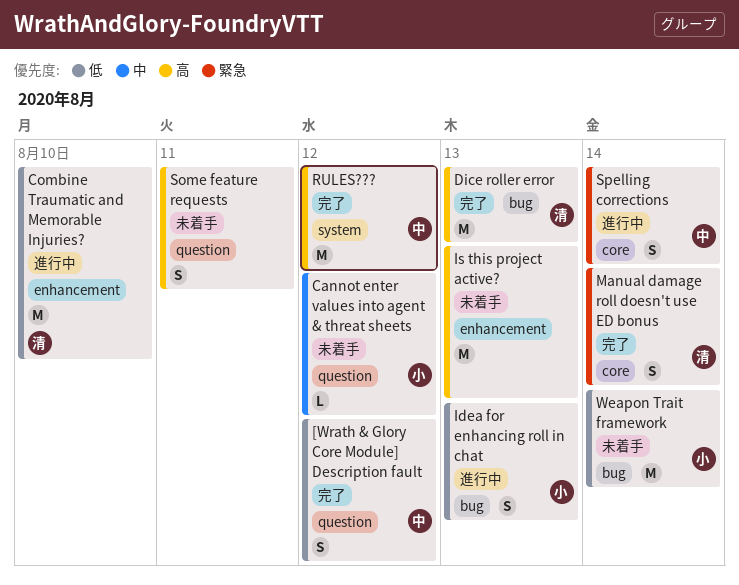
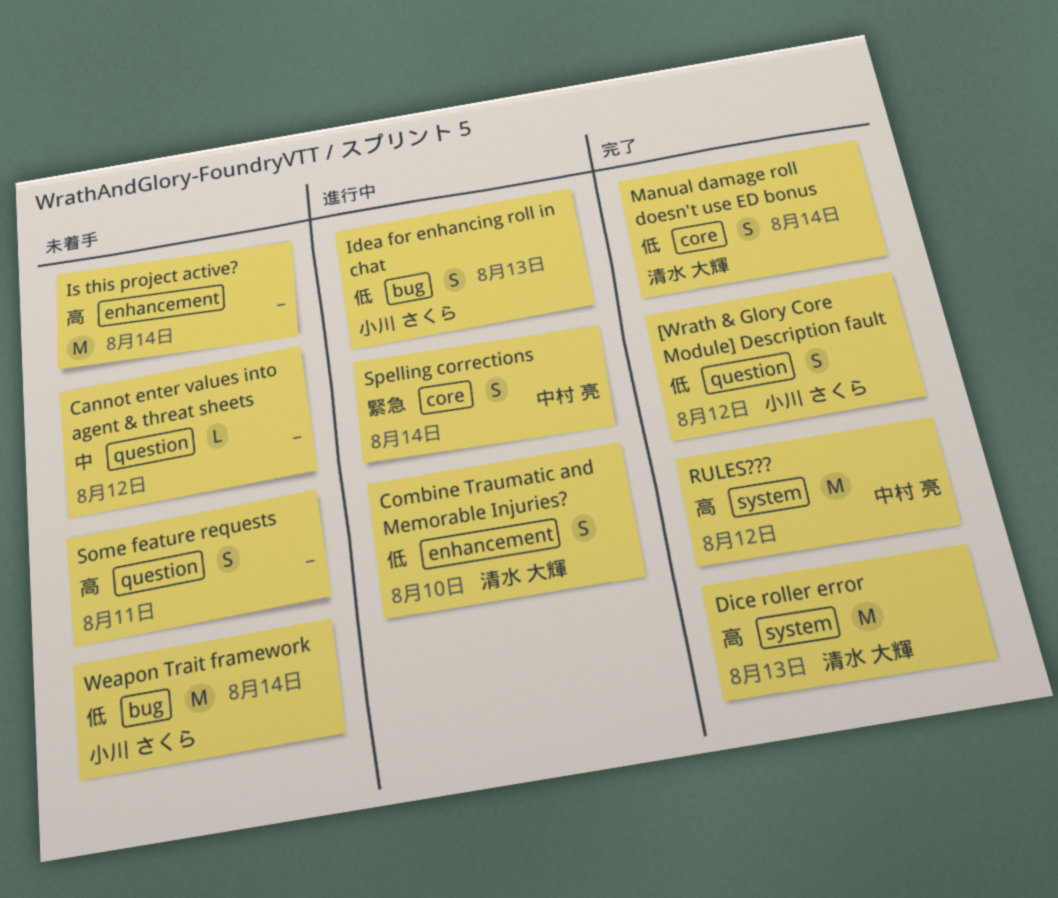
[Wrath & Glory Core Module] Description fault, owner: 中村 亮 -> 小川 さくら
Cannot enter values into agent & threat sheets, owner: 小川 さくら -> none
Combine Traumatic and Memorable Injuries?, estimate: M -> S
Dice roller error, label: bug -> system
Is this project active?, due: Aug 13 -> Aug 14
Manual damage roll doesn't use ED bonus, priority: 緊急 -> 低

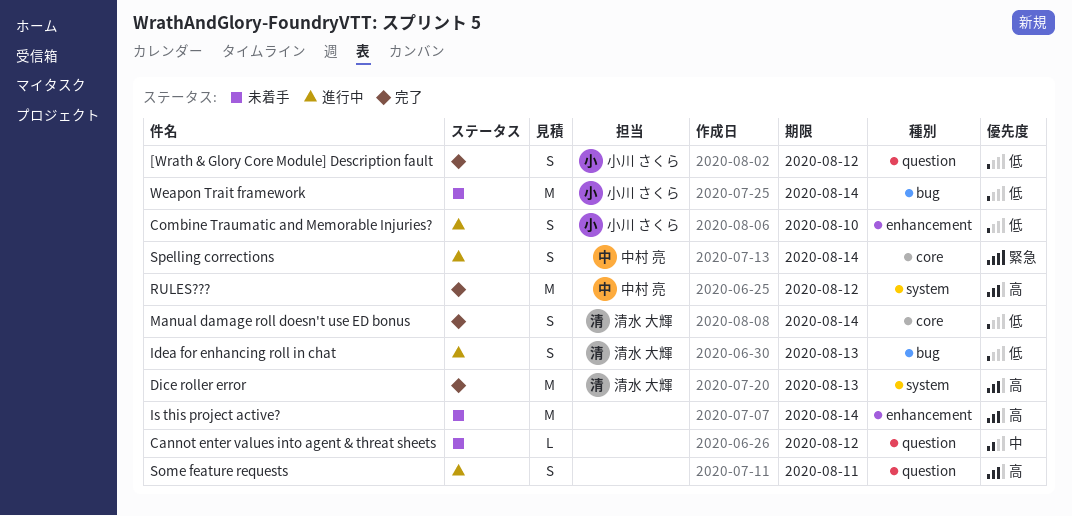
Combine Traumatic and Memorable Injuries?, owner: 清水 大輝 -> 小川 さくら
Idea for enhancing roll in chat, owner: 小川 さくら -> 清水 大輝
Some feature requests, status: 未着手 -> 進行中

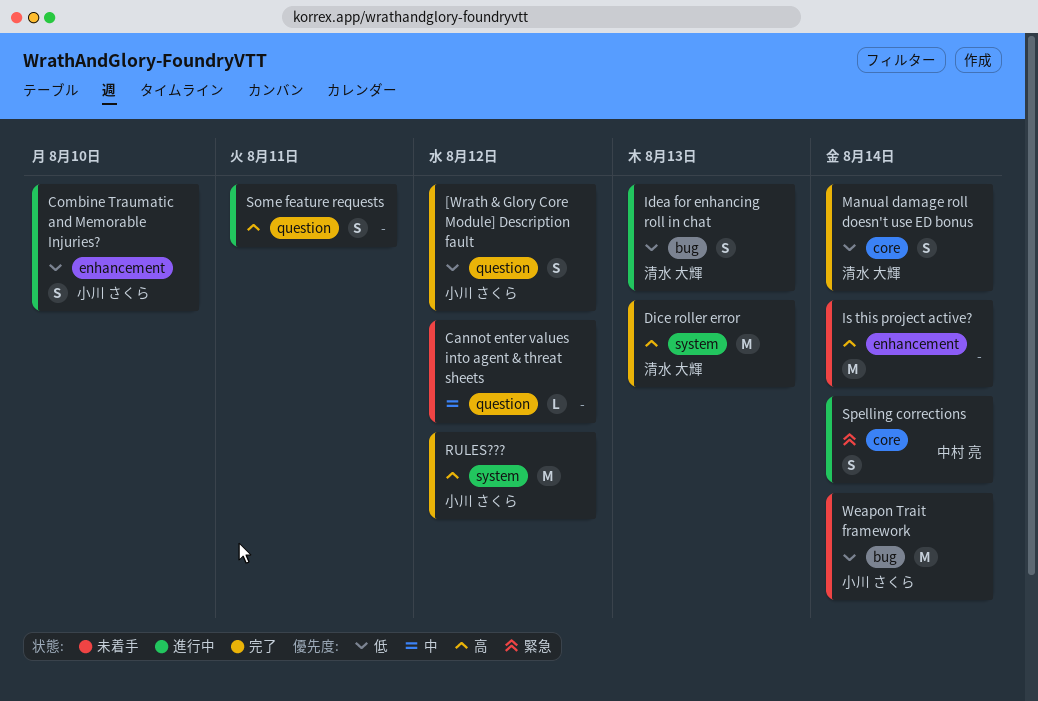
RULES???, owner: 中村 亮 -> 小川 さくら

